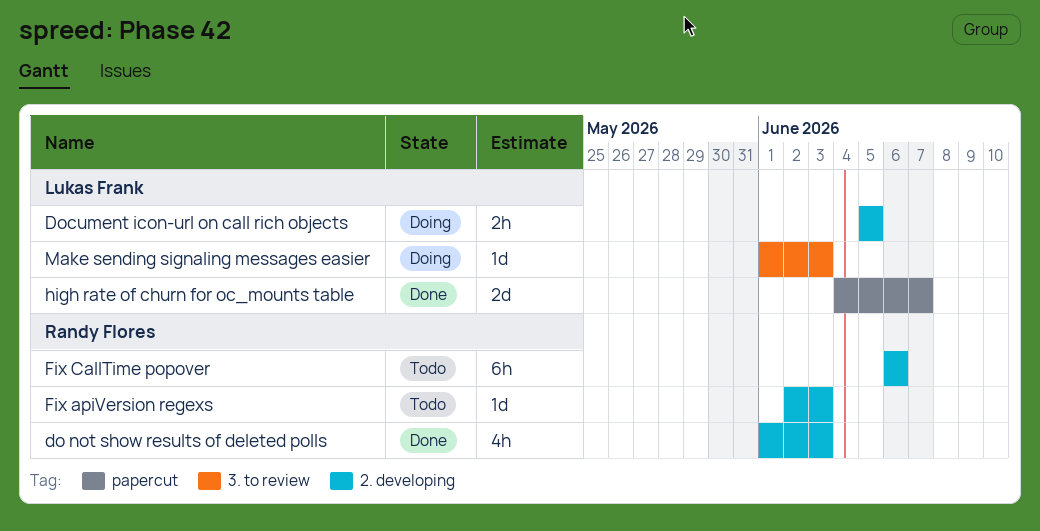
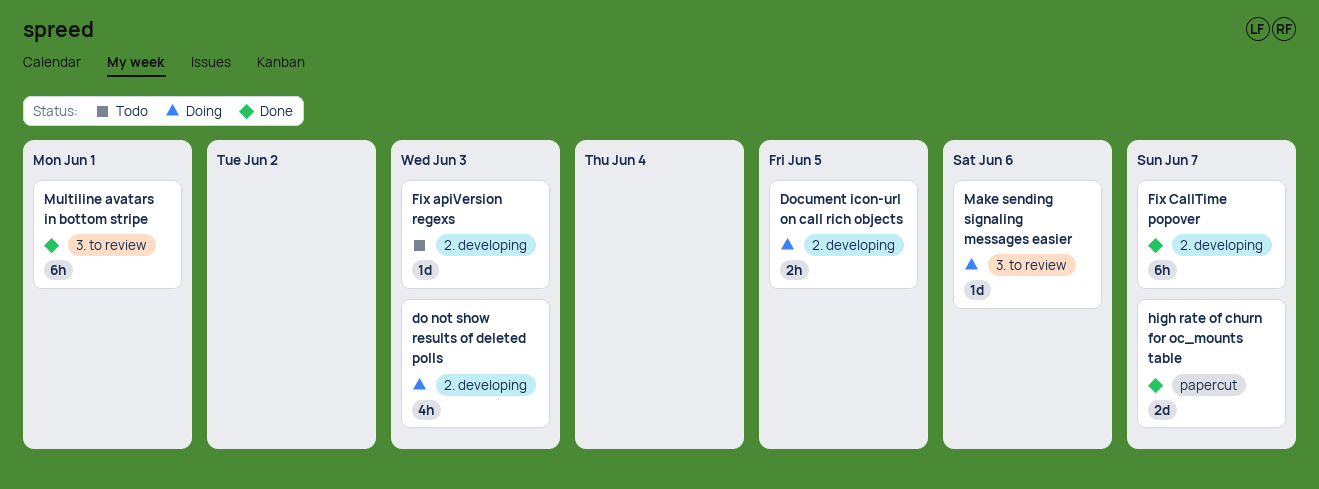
do not show results of deleted polls, status: Done -> Doing
Fix CallTime popover, status: Todo -> Done
Fix CallTime popover, due: Jun 6 -> Jun 7
Make sending signaling messages easier, due: Jun 3 -> Jun 6
Multiline avatars in bottom stripe: none -> present

